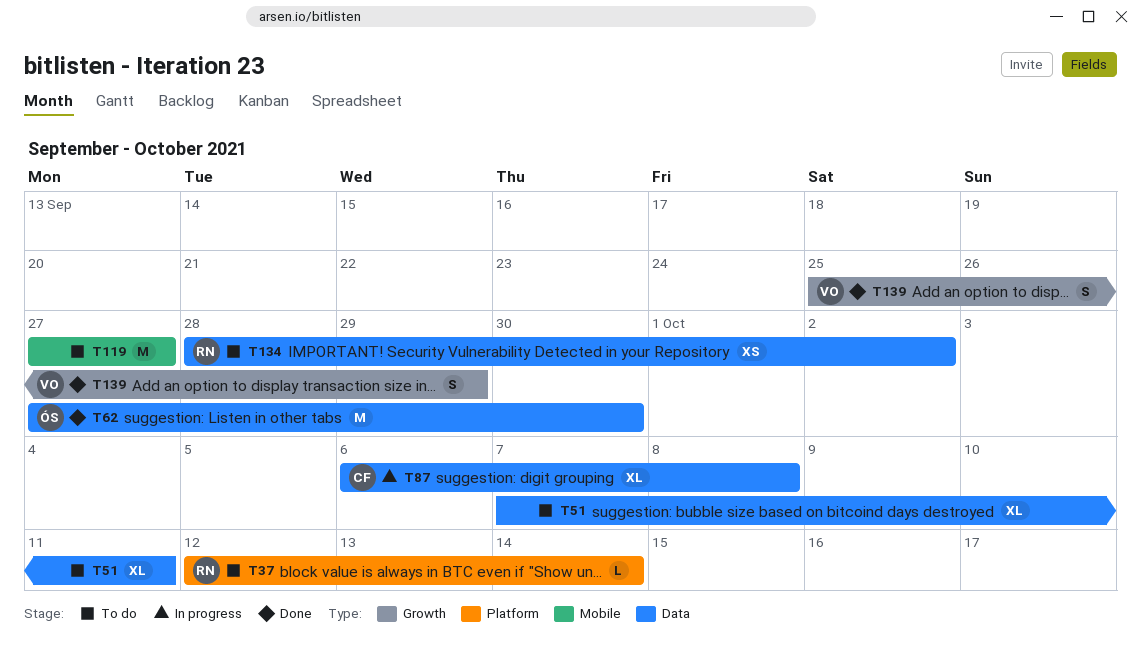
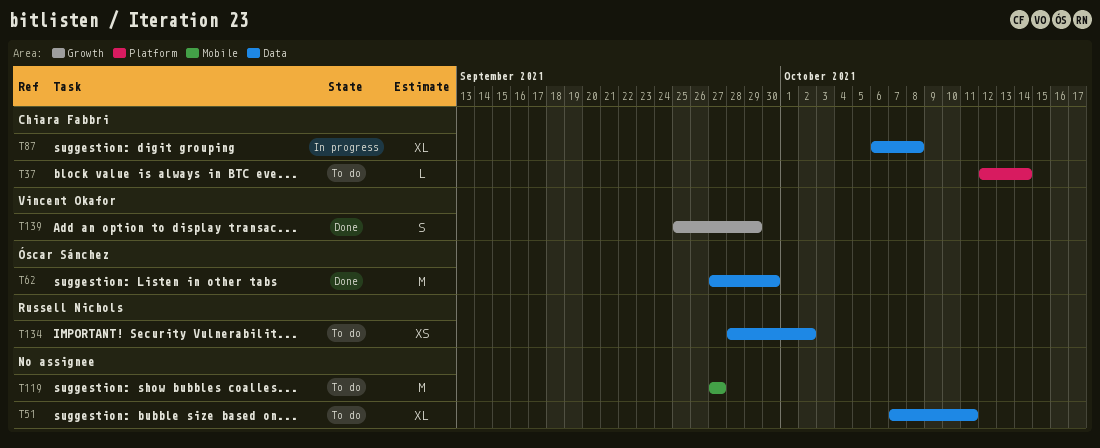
T37, owner: Russell Nichols -> Chiara Fabbri

